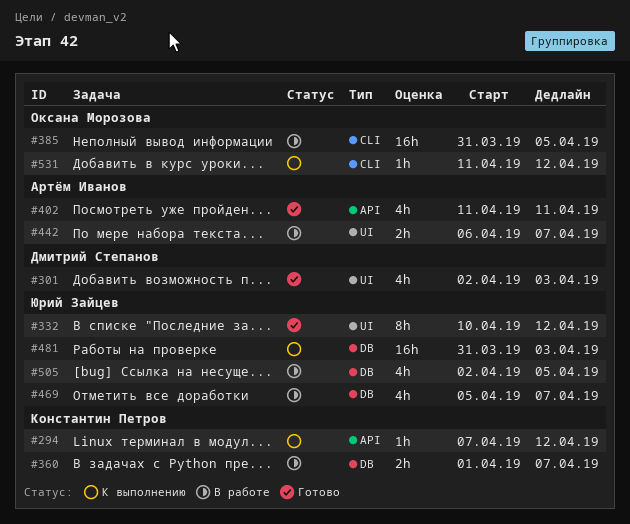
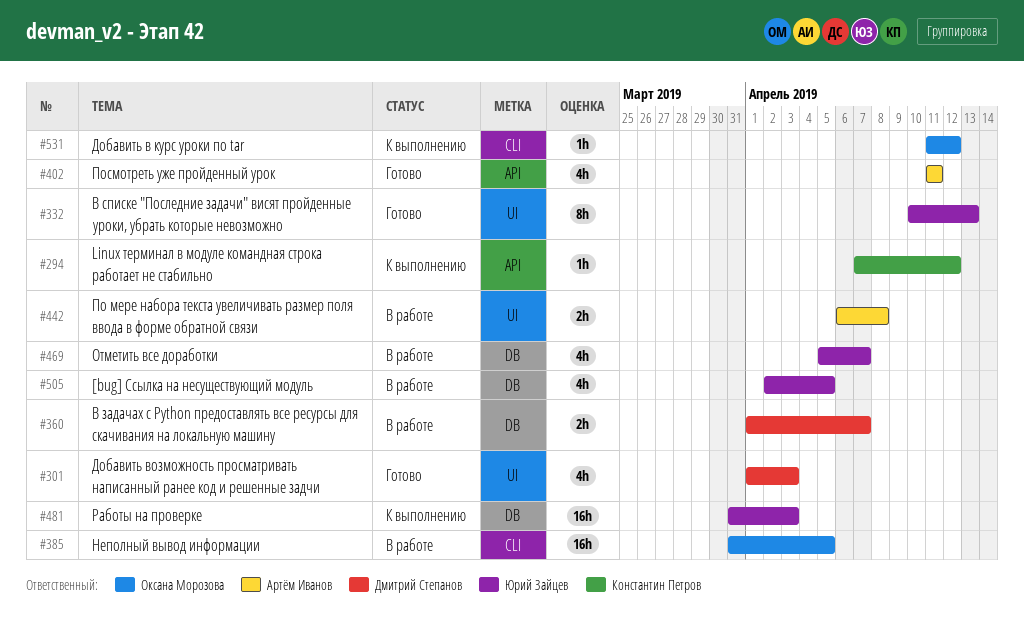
#301, start: Apr 2 -> Apr 1
#332, due: Apr 12 -> Apr 13
#360, owner: Константин Петров -> Дмитрий Степанов
#442, due: Apr 7 -> Apr 8

